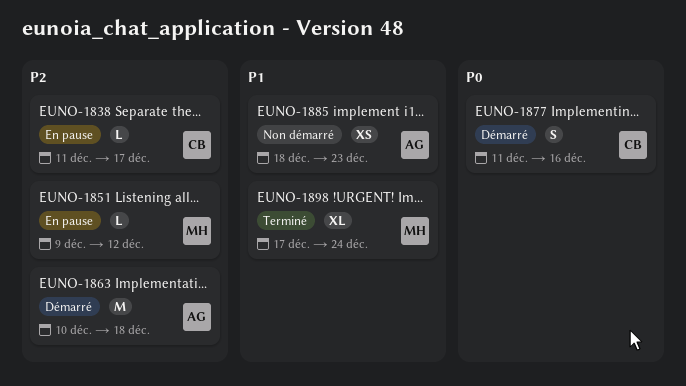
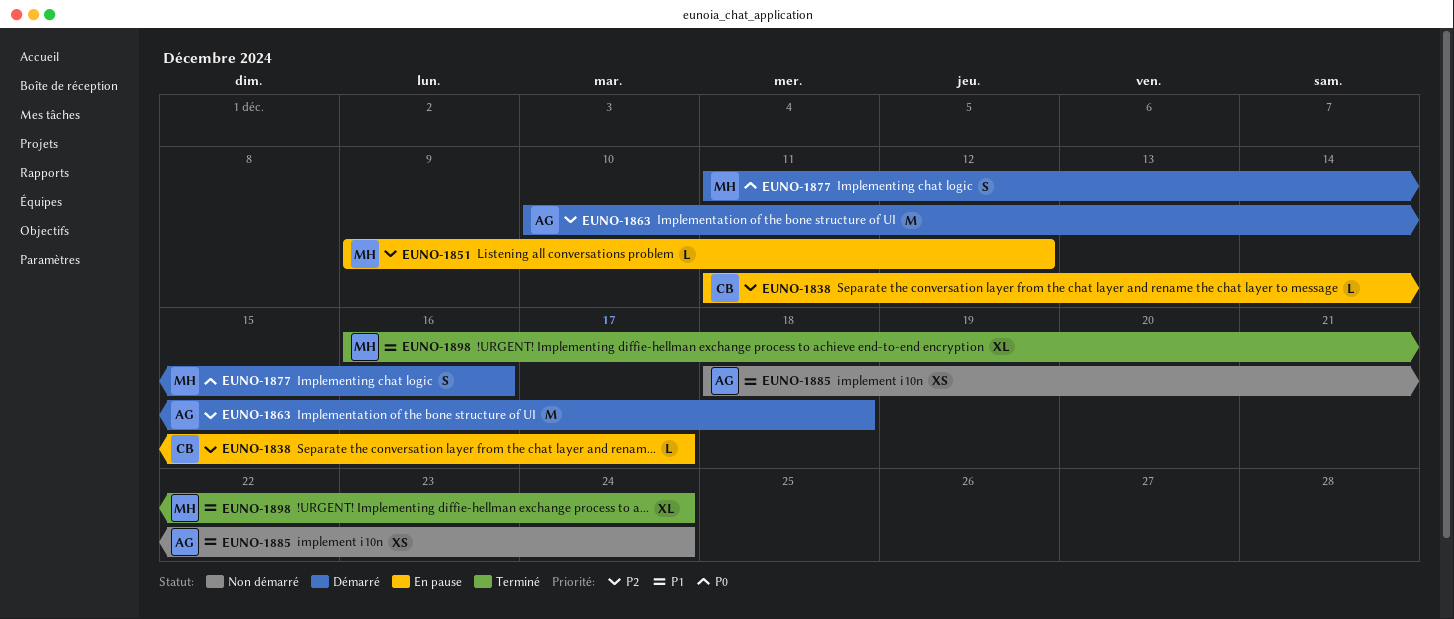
EUNO-1877, owner: CB -> MH
EUNO-1885, due: Dec 23 -> Dec 24
EUNO-1898, start: Dec 17 -> Dec 16

